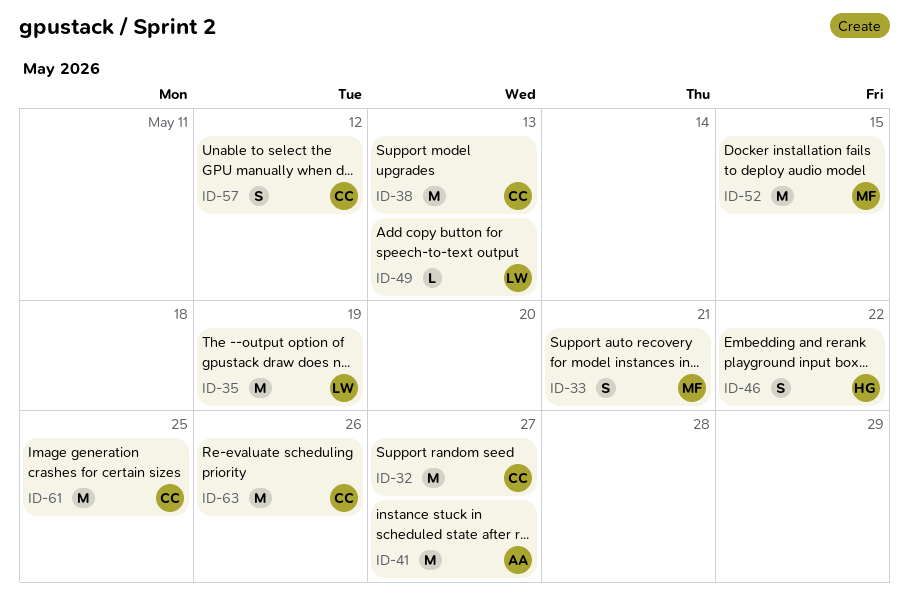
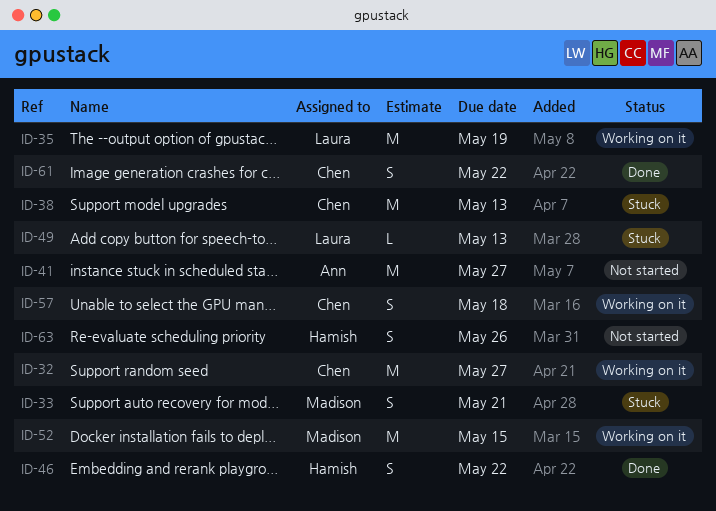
ID-57, due: May 12 -> May 18
ID-61, estimate: M -> S
ID-61, due: May 25 -> May 22
ID-63, owner: Chen -> Hamish
ID-63, estimate: M -> S

